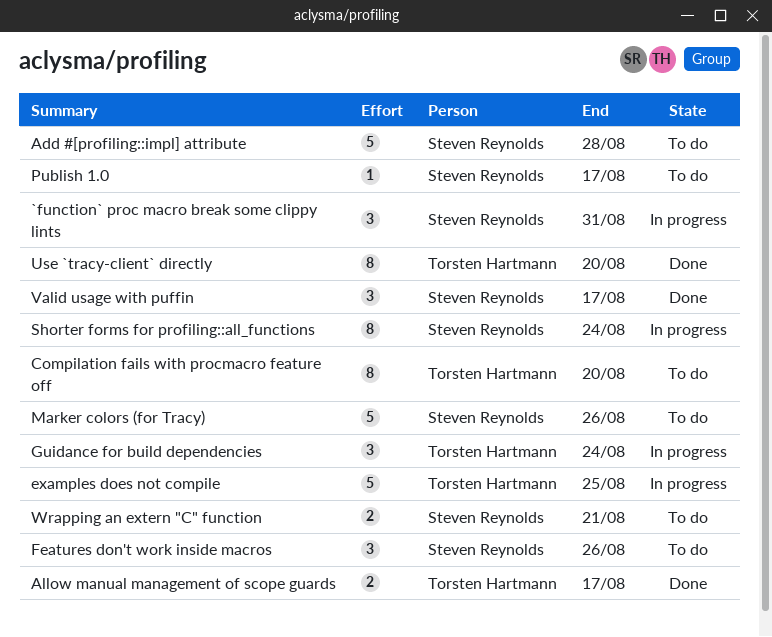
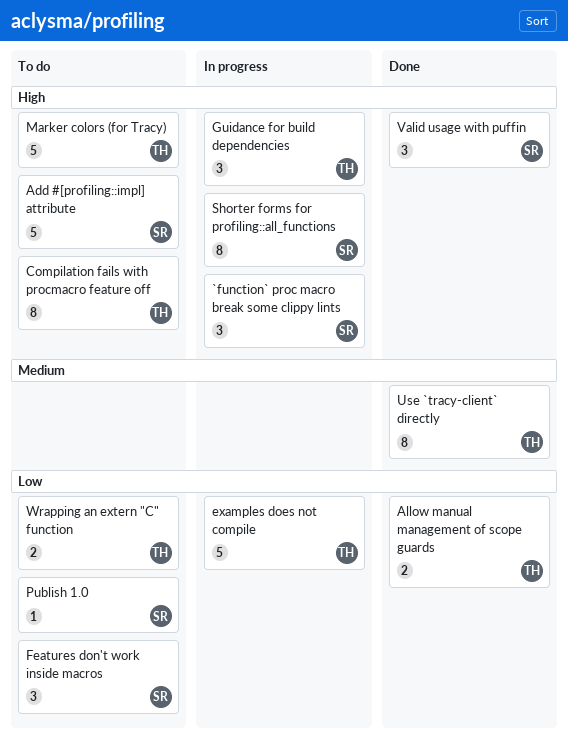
Marker colors (for Tracy), owner: Steven Reynolds -> Torsten Hartmann
Wrapping an extern "C" function, owner: Steven Reynolds -> Torsten Hartmann

